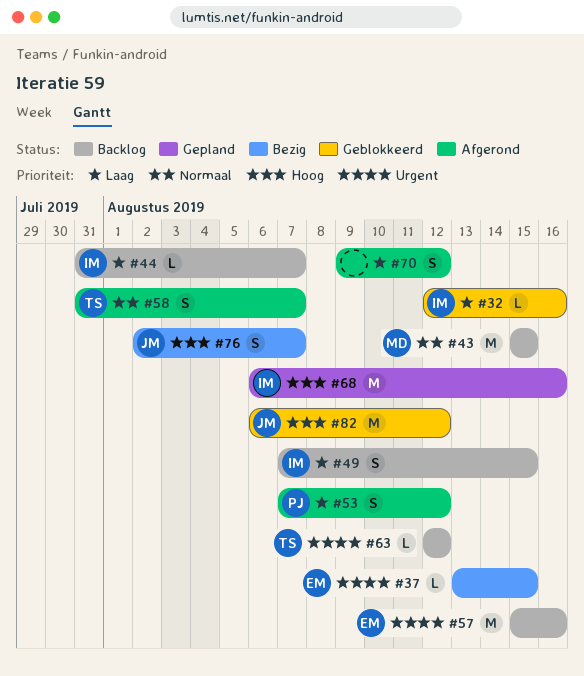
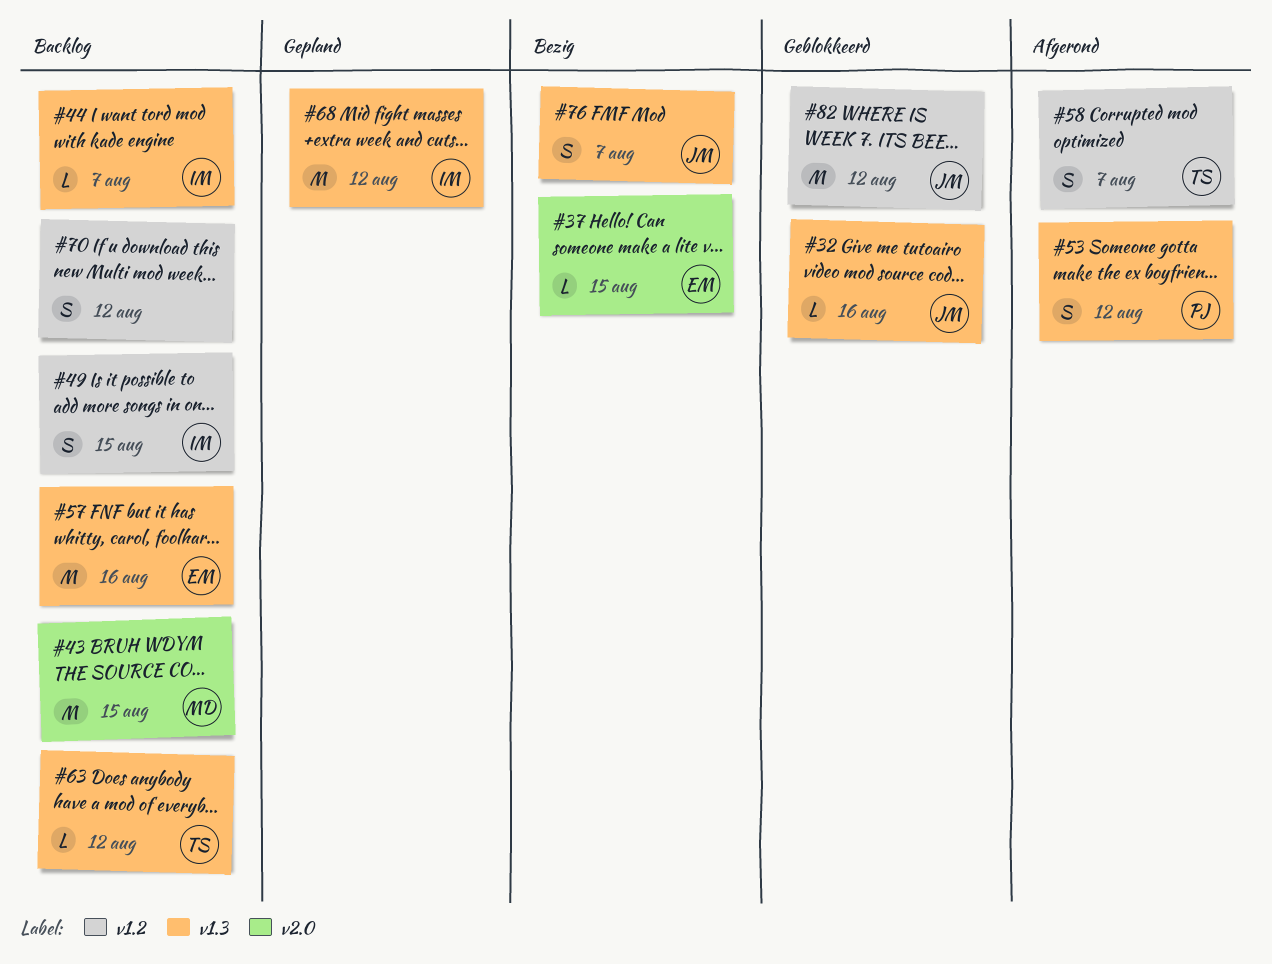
#32, owner: IM -> JM
#68, due: Aug 16 -> Aug 12
#70, status: Afgerond -> Backlog

